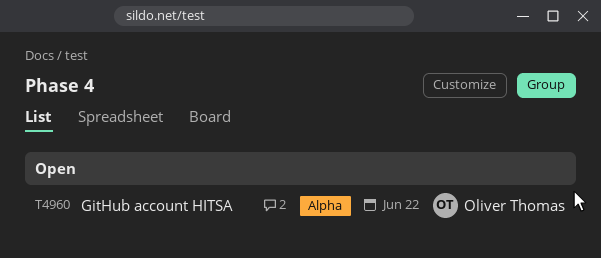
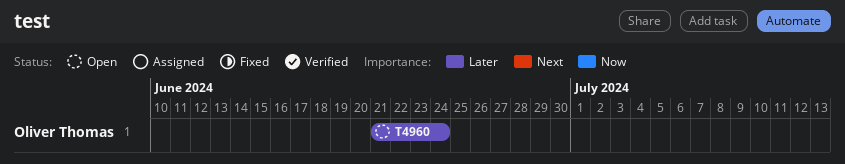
T4960, due: Jun 22 -> Jun 24

